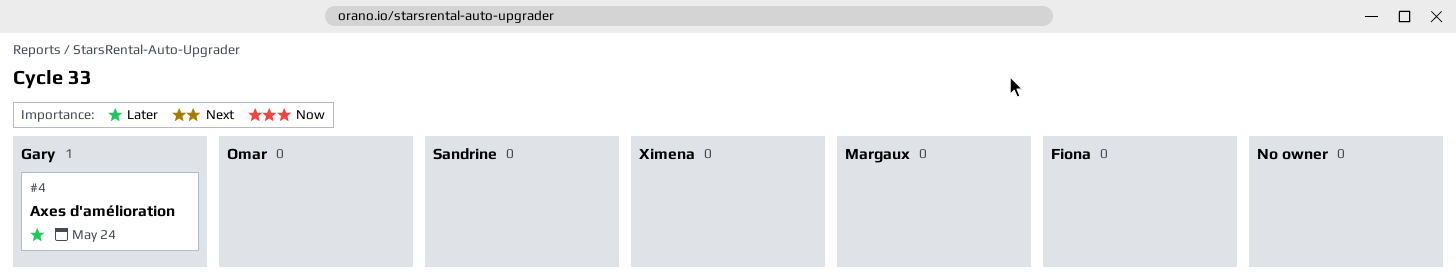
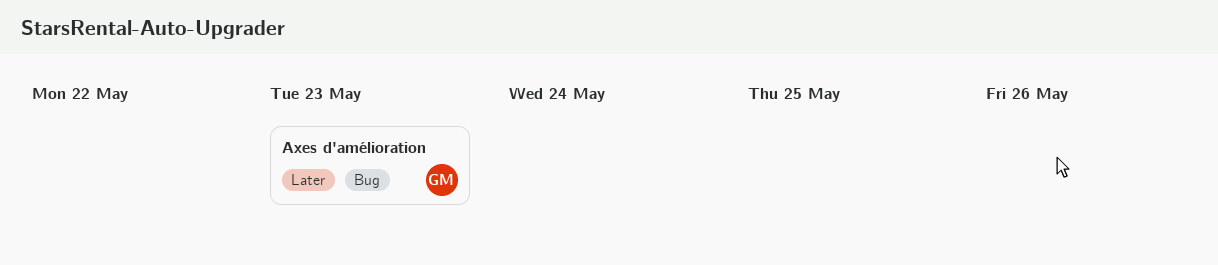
Axes d'amélioration, due: May 24 -> May 23

